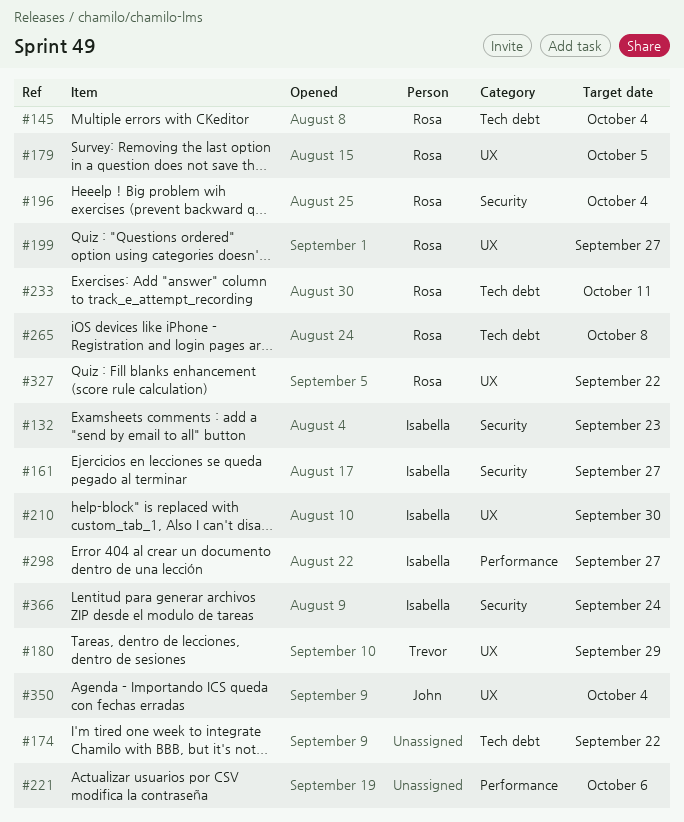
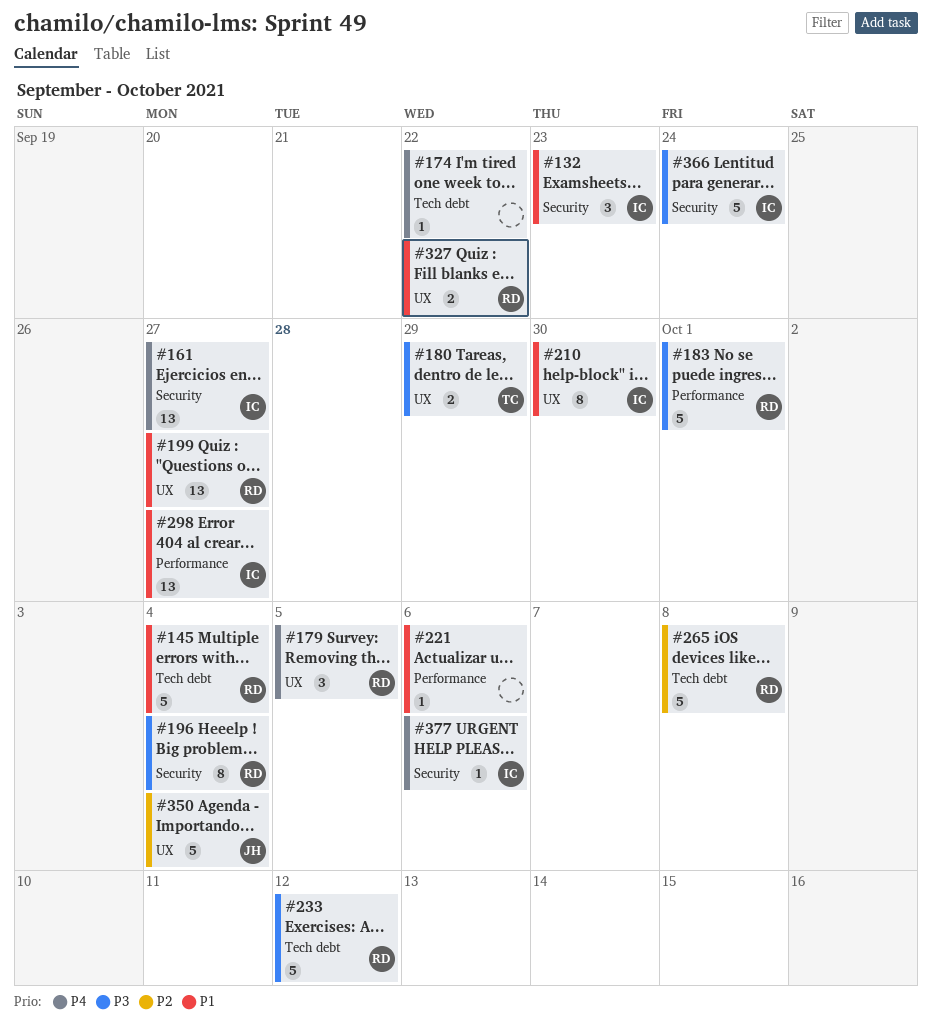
#183: none -> present
#233, due: Oct 11 -> Oct 12
#377: none -> present

